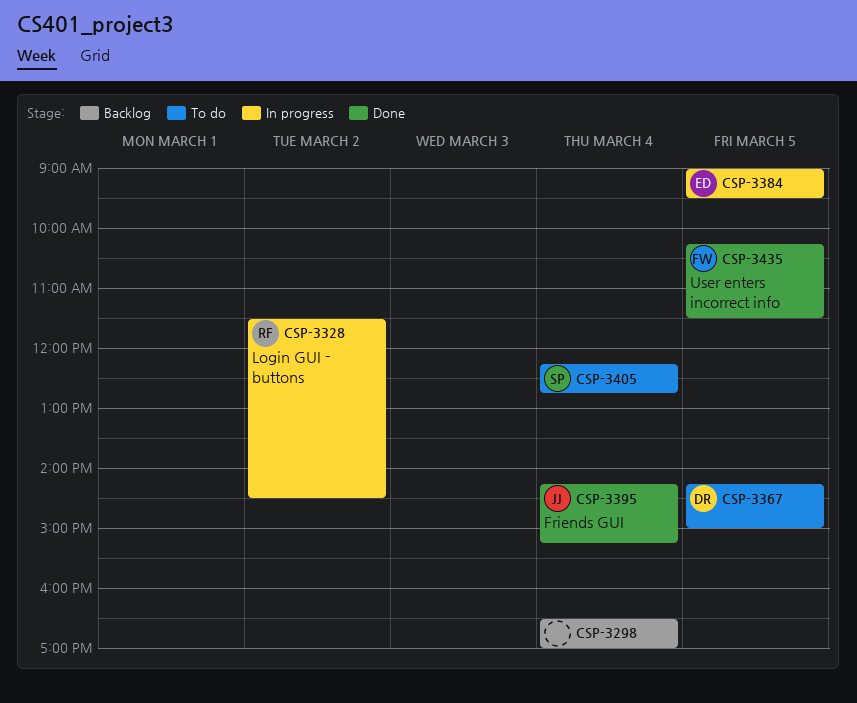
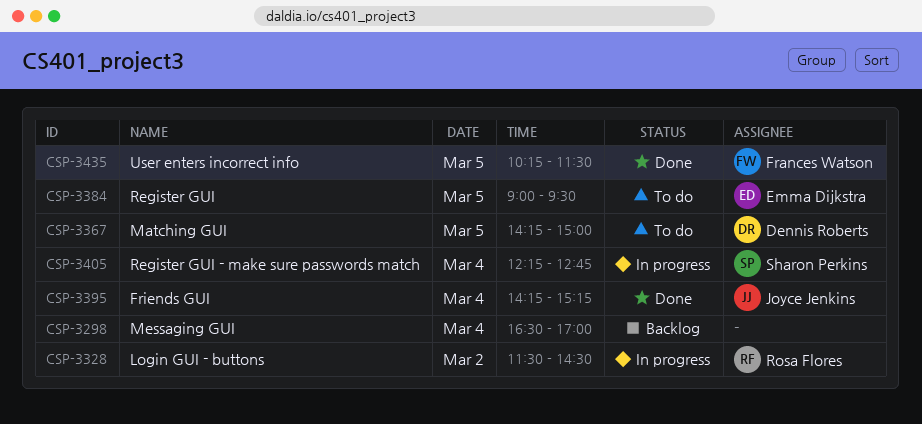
CSP-3384, status: In progress -> To do
CSP-3405, status: To do -> In progress

